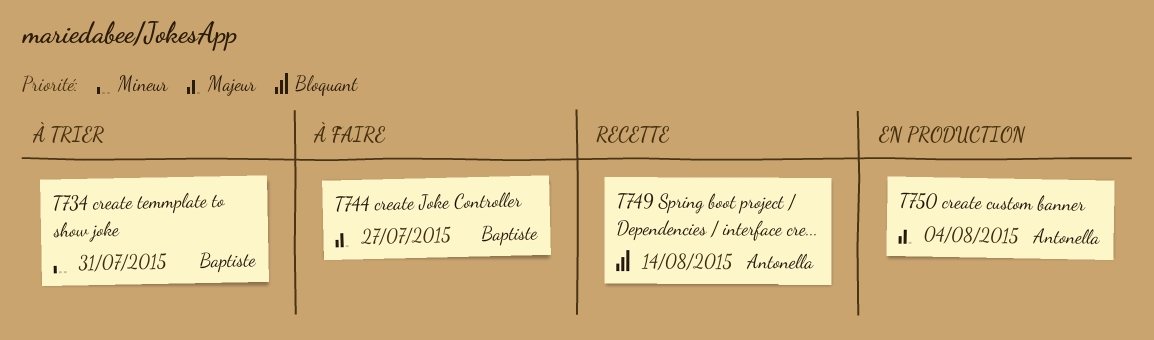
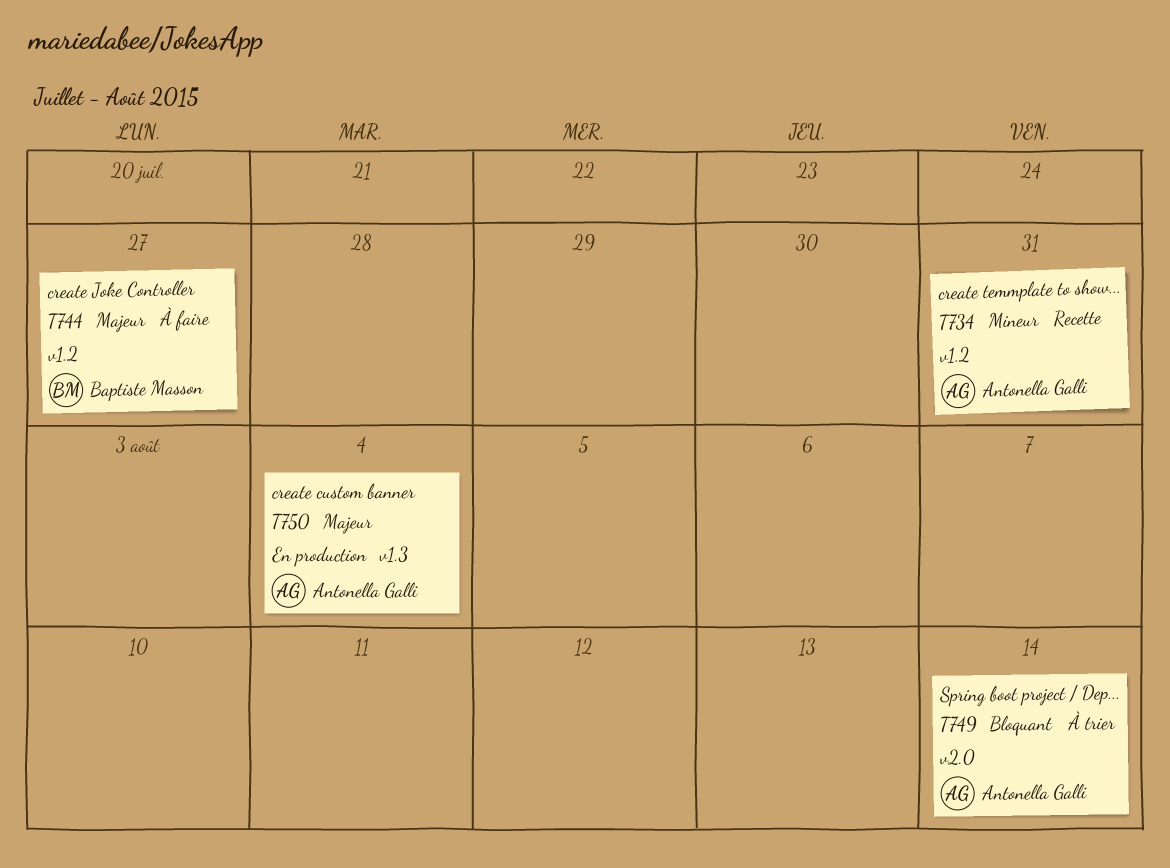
T734, status: À trier -> Recette
T734, owner: Baptiste Masson -> Antonella Galli
T749, status: Recette -> À trier

